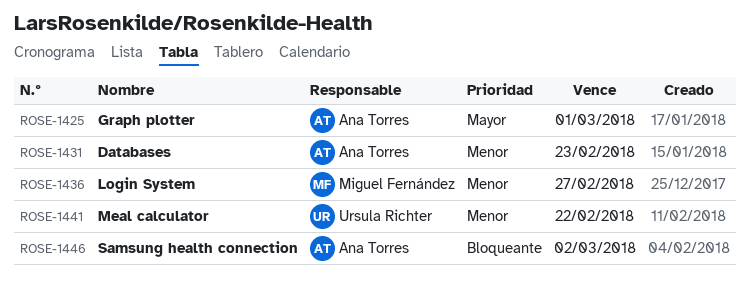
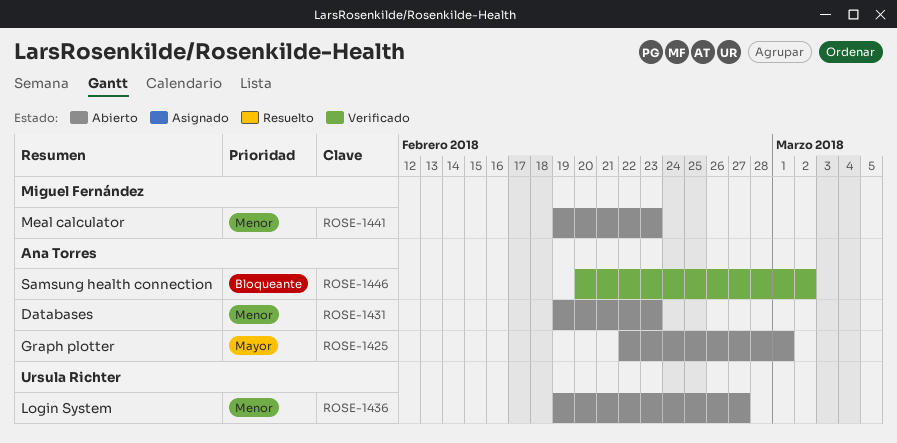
ROSE-1436, owner: Miguel Fernández -> Ursula Richter
ROSE-1441, owner: Ursula Richter -> Miguel Fernández
ROSE-1441, due: Feb 22 -> Feb 23

